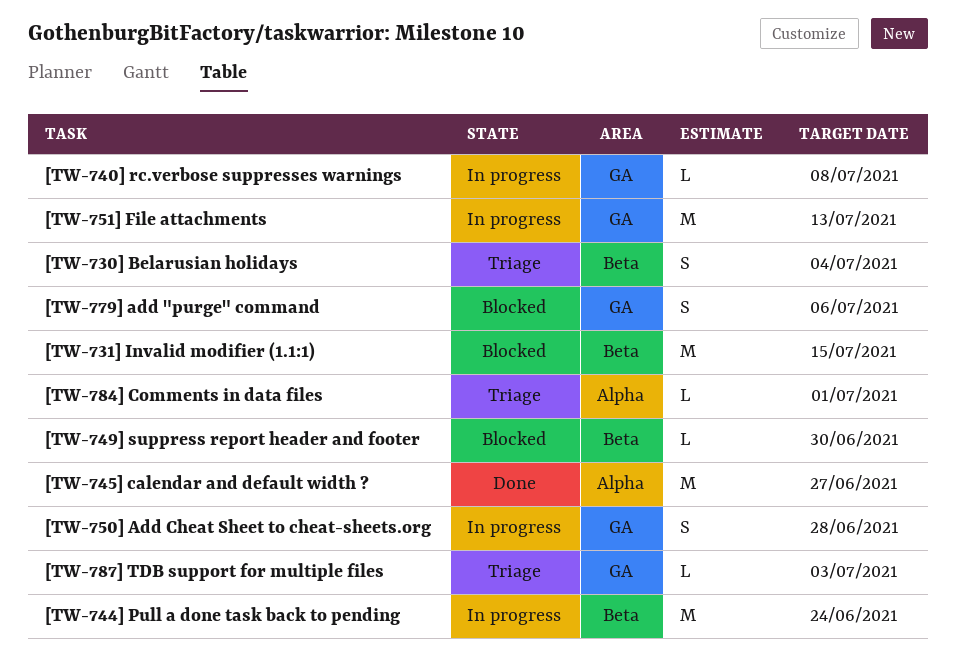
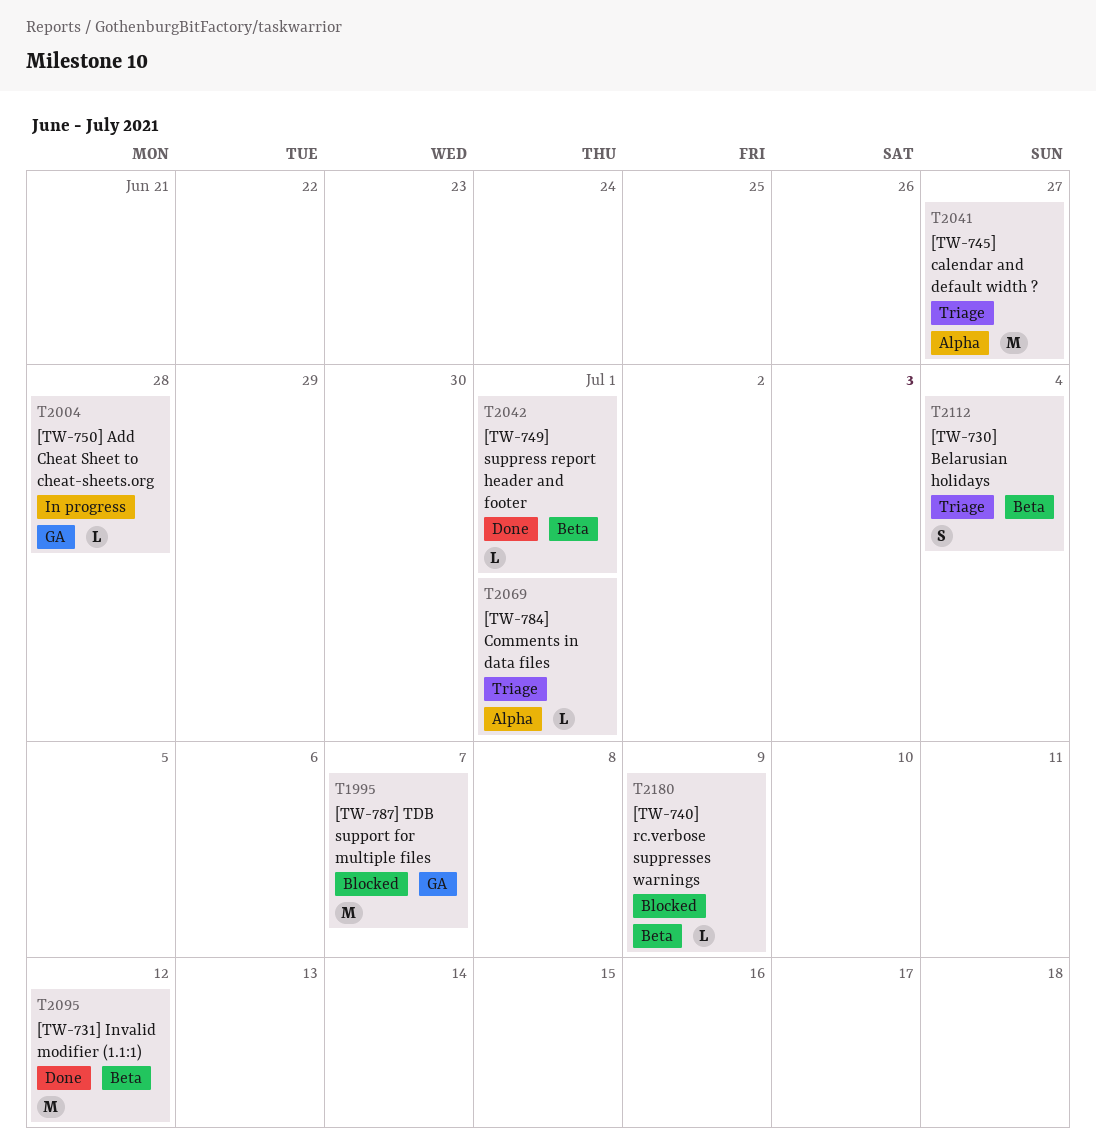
[TW-731] Invalid modifier (1.1:1), status: Blocked -> Done
[TW-731] Invalid modifier (1.1:1), due: Jul 15 -> Jul 12
[TW-740] rc.verbose suppresses warnings, status: In progress -> Blocked
[TW-740] rc.verbose suppresses warnings, label: GA -> Beta
[TW-740] rc.verbose suppresses warnings, due: Jul 8 -> Jul 9
[TW-744] Pull a done task back to pending: present -> none
[TW-745] calendar and default width ?, status: Done -> Triage
[TW-749] suppress report header and footer, status: Blocked -> Done
[TW-749] suppress report header and footer, due: Jun 30 -> Jul 1
[TW-750] Add Cheat Sheet to cheat-sheets.org, estimate: S -> L
[TW-751] File attachments: present -> none
[TW-779] add "purge" command: present -> none
[TW-787] TDB support for multiple files, status: Triage -> Blocked
[TW-787] TDB support for multiple files, estimate: L -> M
[TW-787] TDB support for multiple files, due: Jul 3 -> Jul 7

